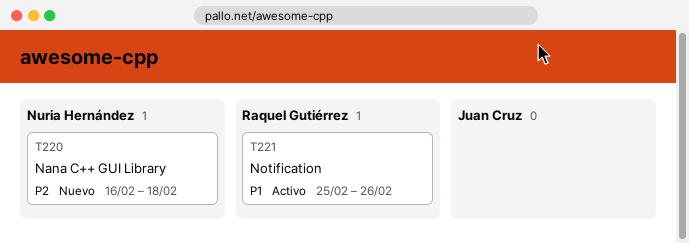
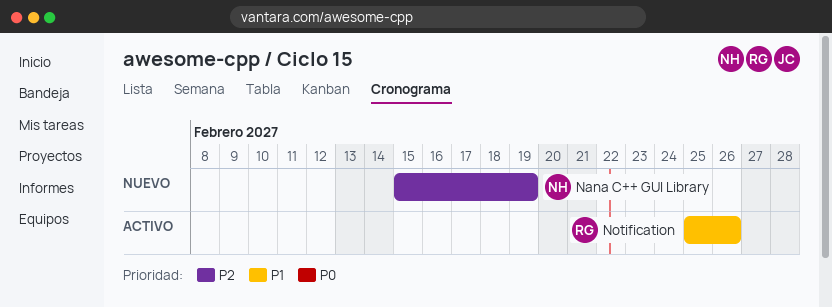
Nana C++ GUI Library, start: Feb 16 -> Feb 15
Nana C++ GUI Library, due: Feb 18 -> Feb 19

